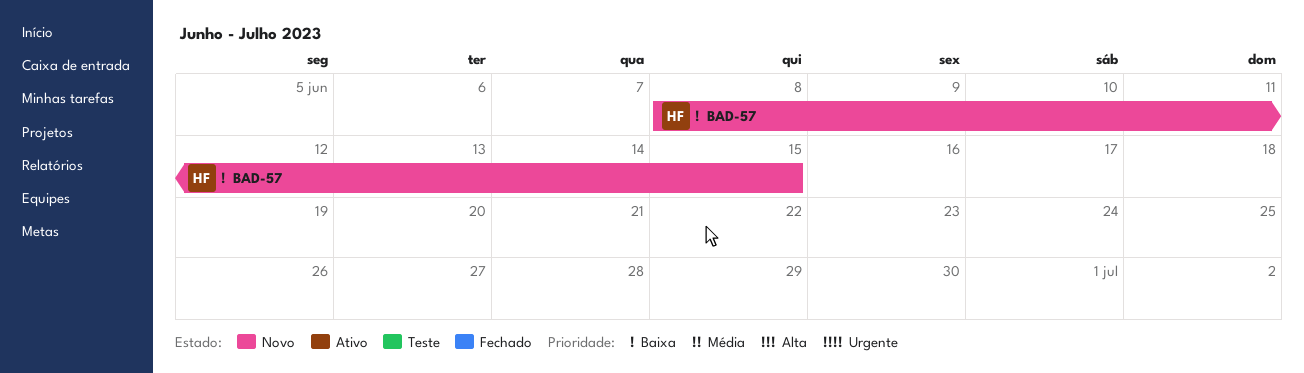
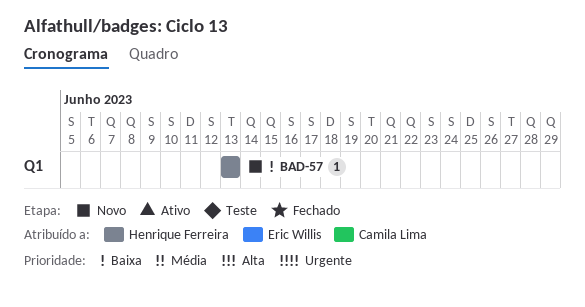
BAD-57, start: Jun 8 -> Jun 13
BAD-57, due: Jun 15 -> Jun 13

